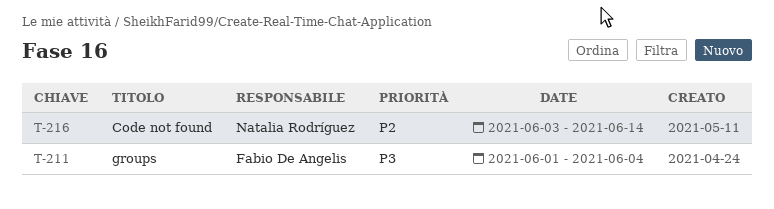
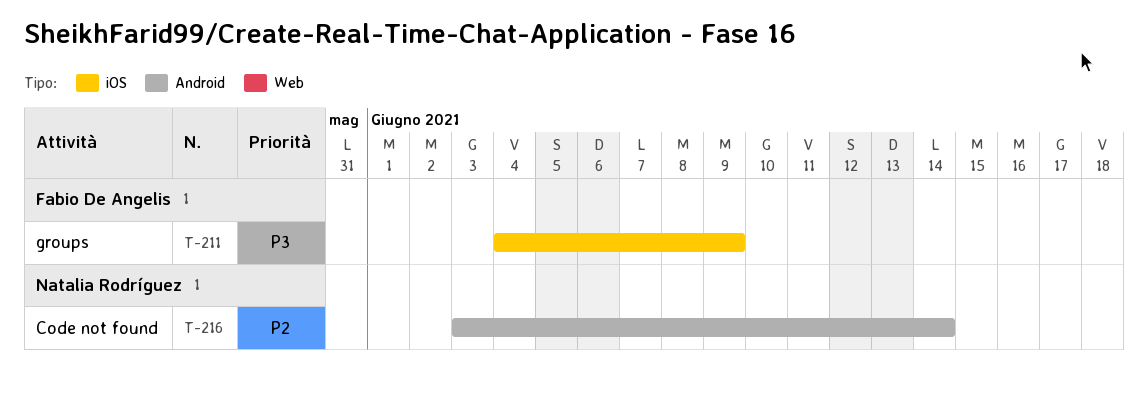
T-211, start: Jun 1 -> Jun 4
T-211, due: Jun 4 -> Jun 9

